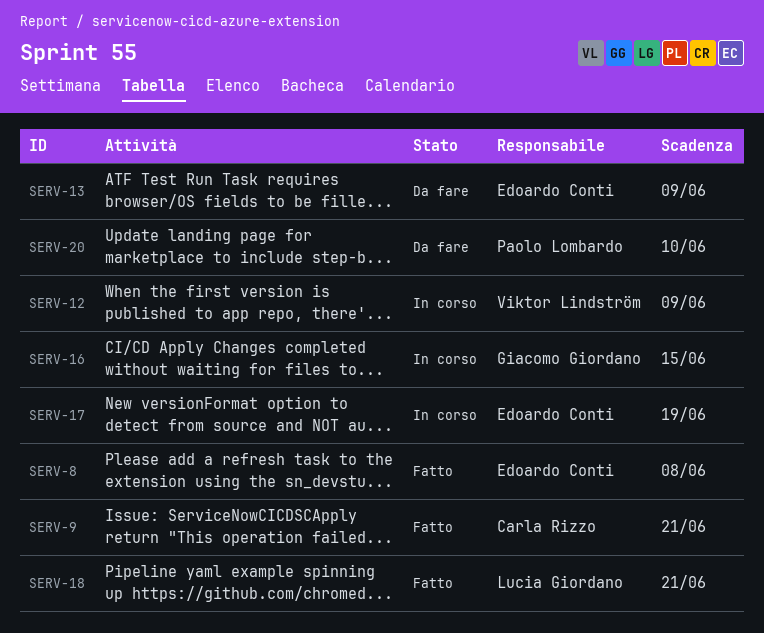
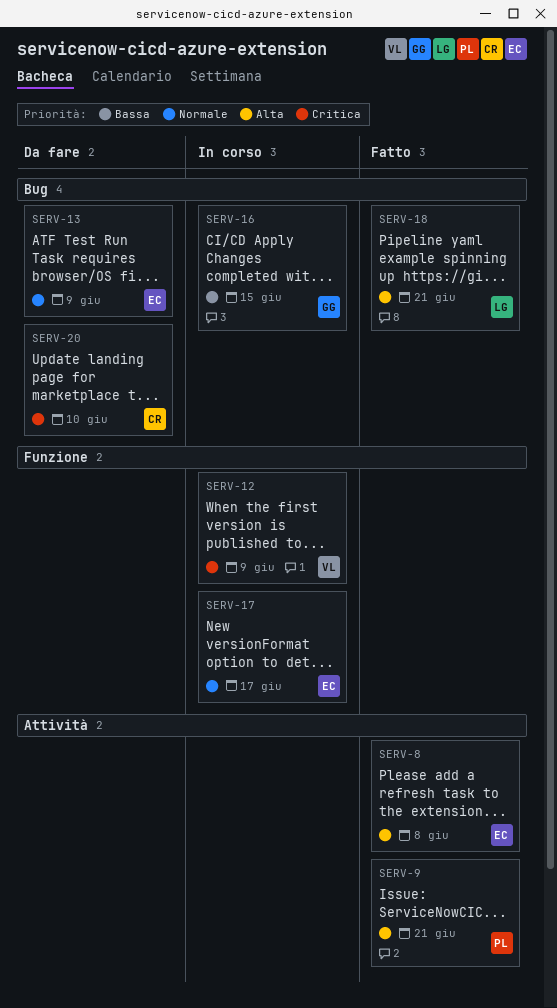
SERV-9, owner: Carla Rizzo -> Paolo Lombardo
SERV-17, due: Jun 19 -> Jun 17
SERV-20, owner: Paolo Lombardo -> Carla Rizzo

